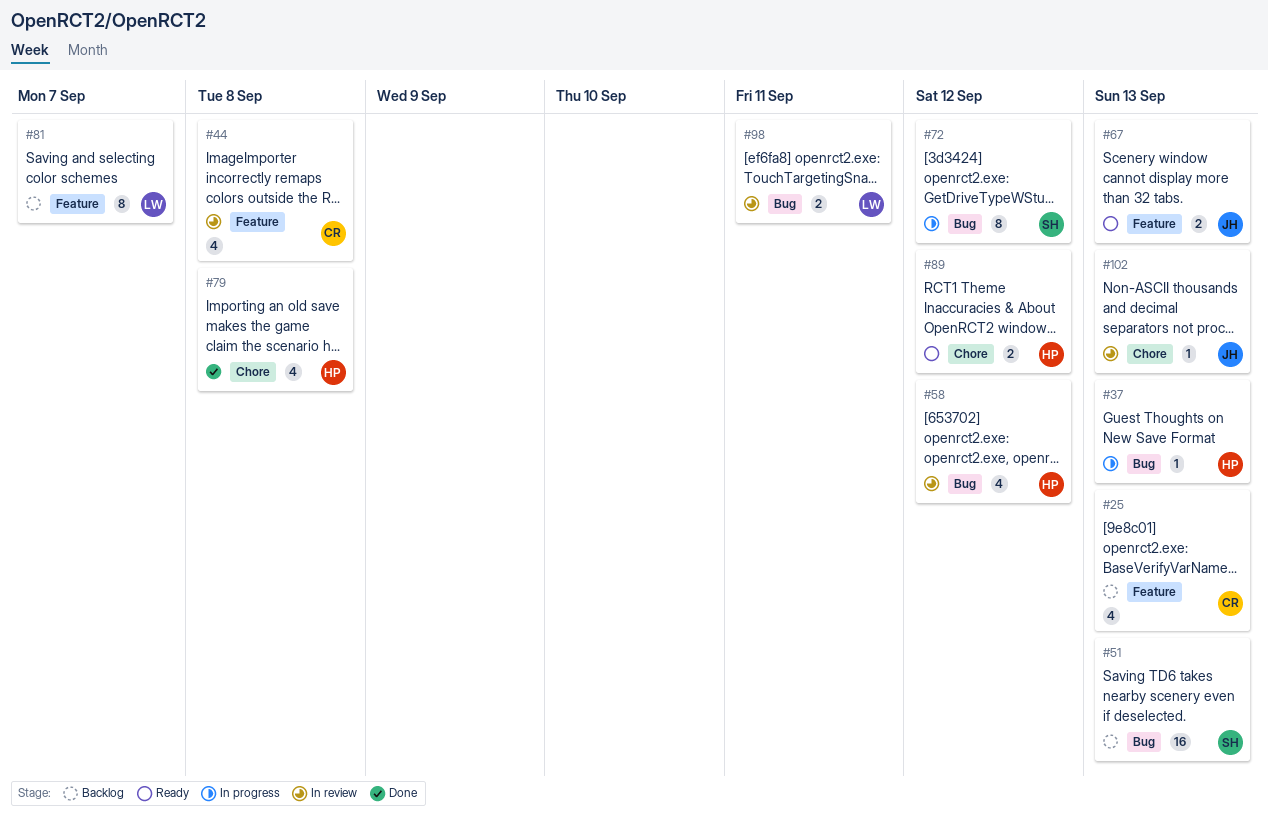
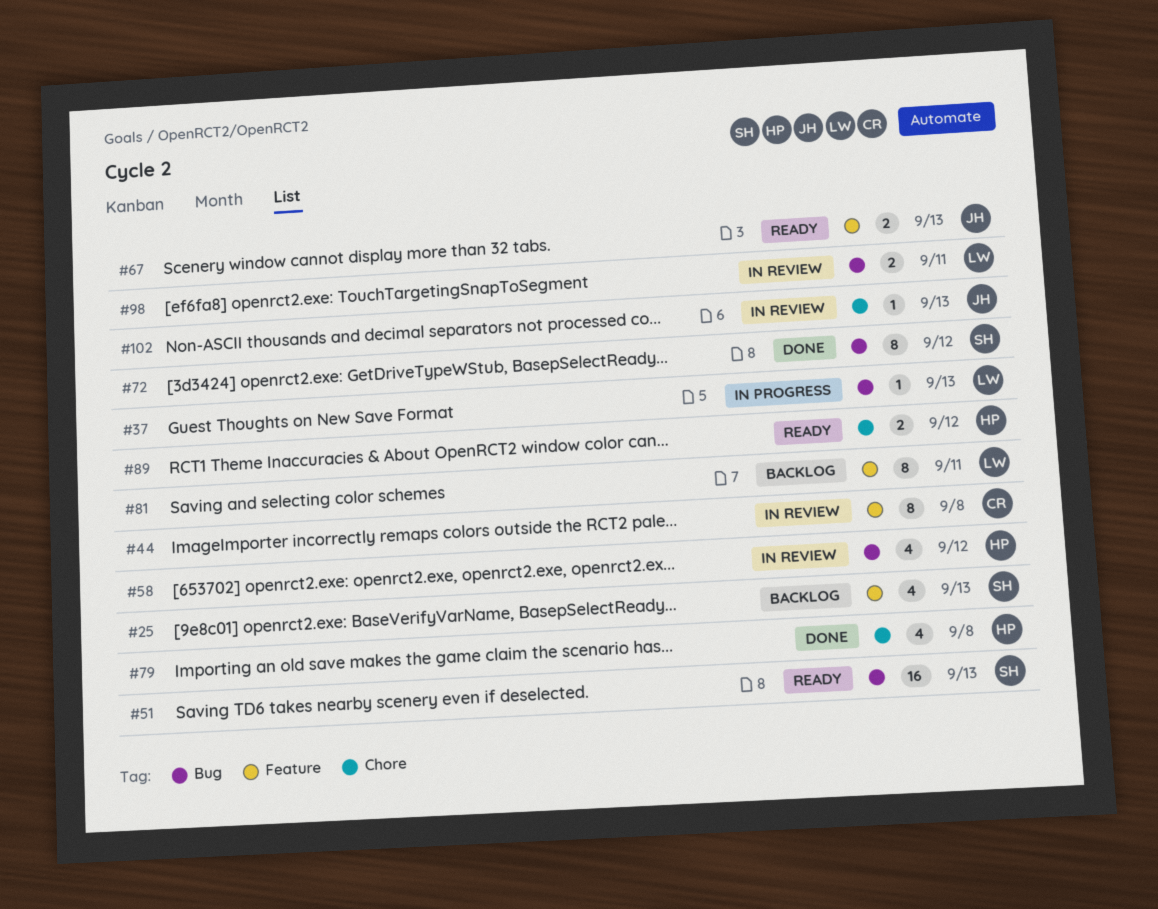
#25, owner: CR -> SH
#37, owner: HP -> LW
#44, estimate: 4 -> 8
#51, status: Backlog -> Ready
#72, status: In progress -> Done
#81, due: Sep 7 -> Sep 11

